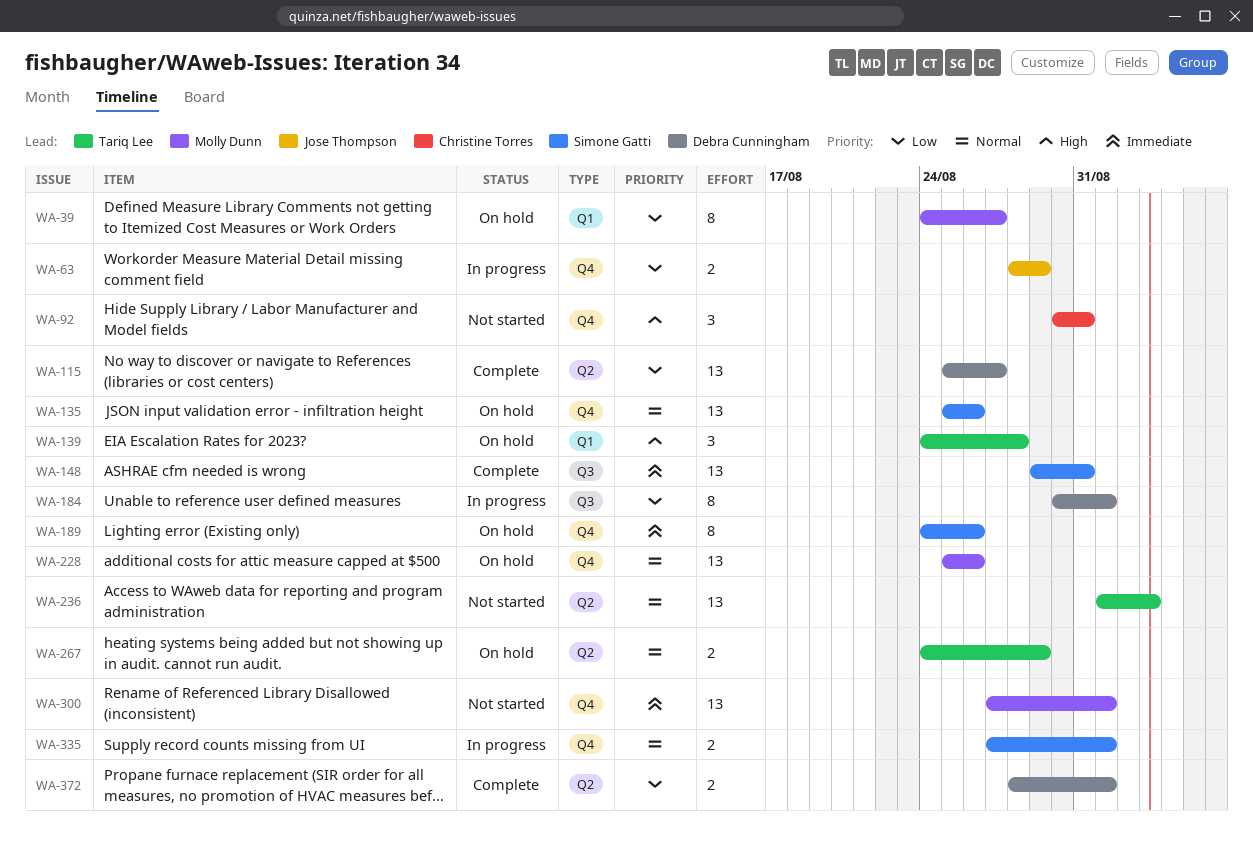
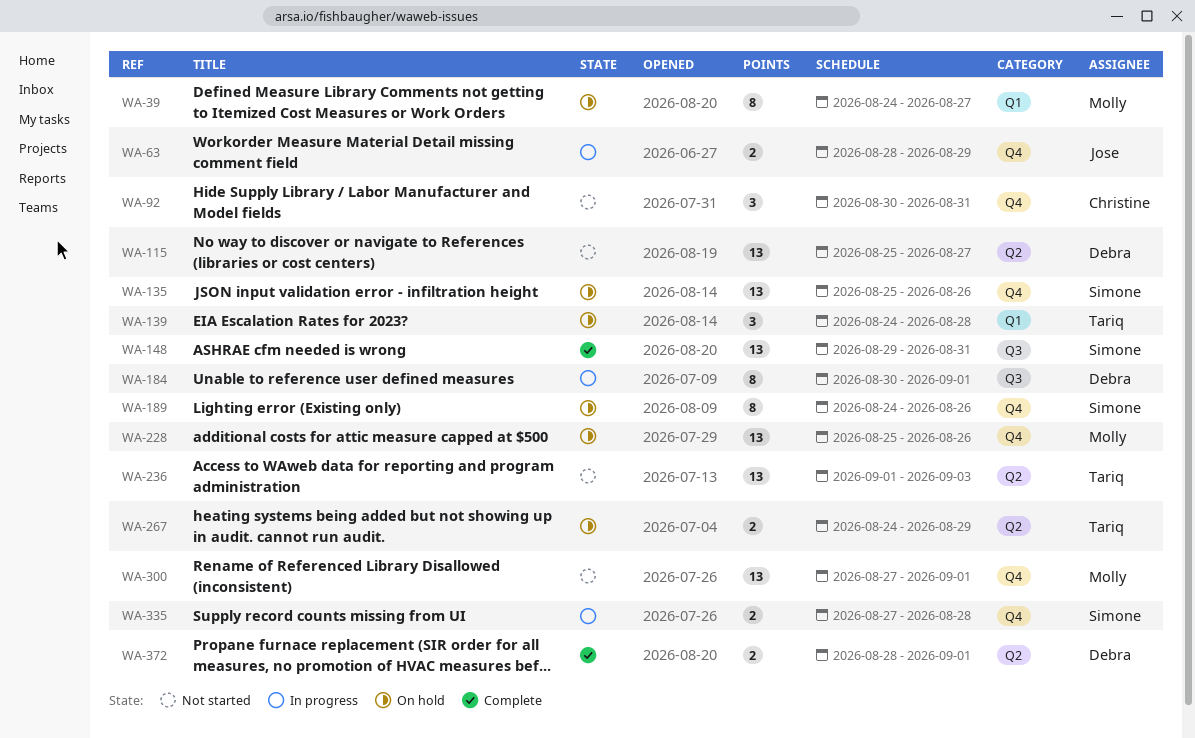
WA-115, status: Complete -> Not started
WA-335, due: Sep 1 -> Aug 28

